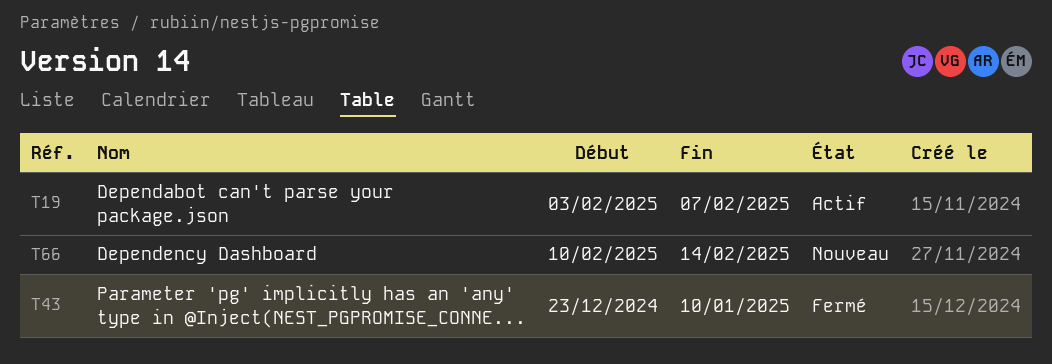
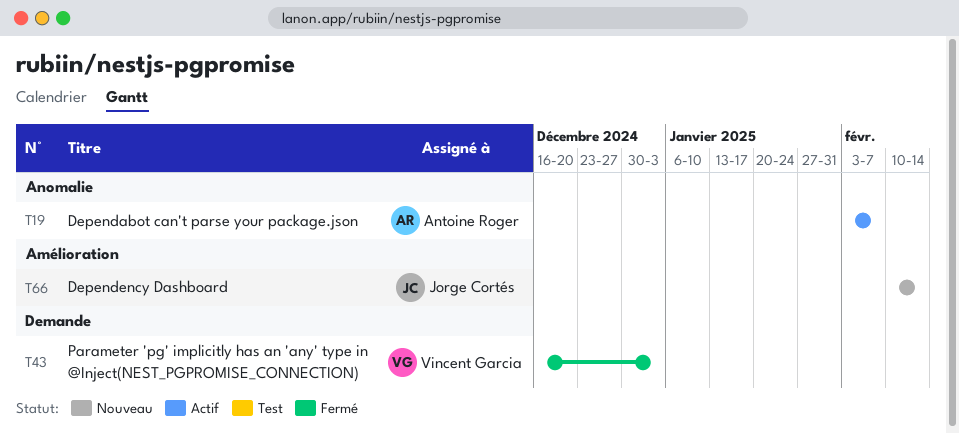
T43, start: Dec 23 -> Dec 16
T43, due: Jan 10 -> Jan 3

